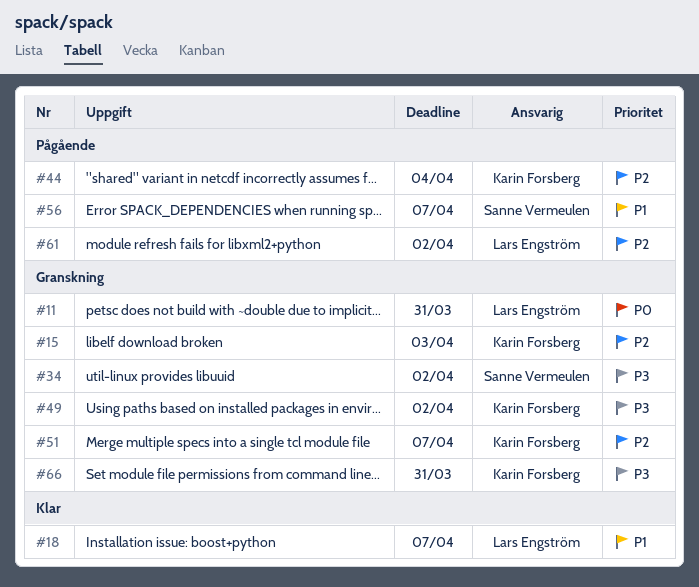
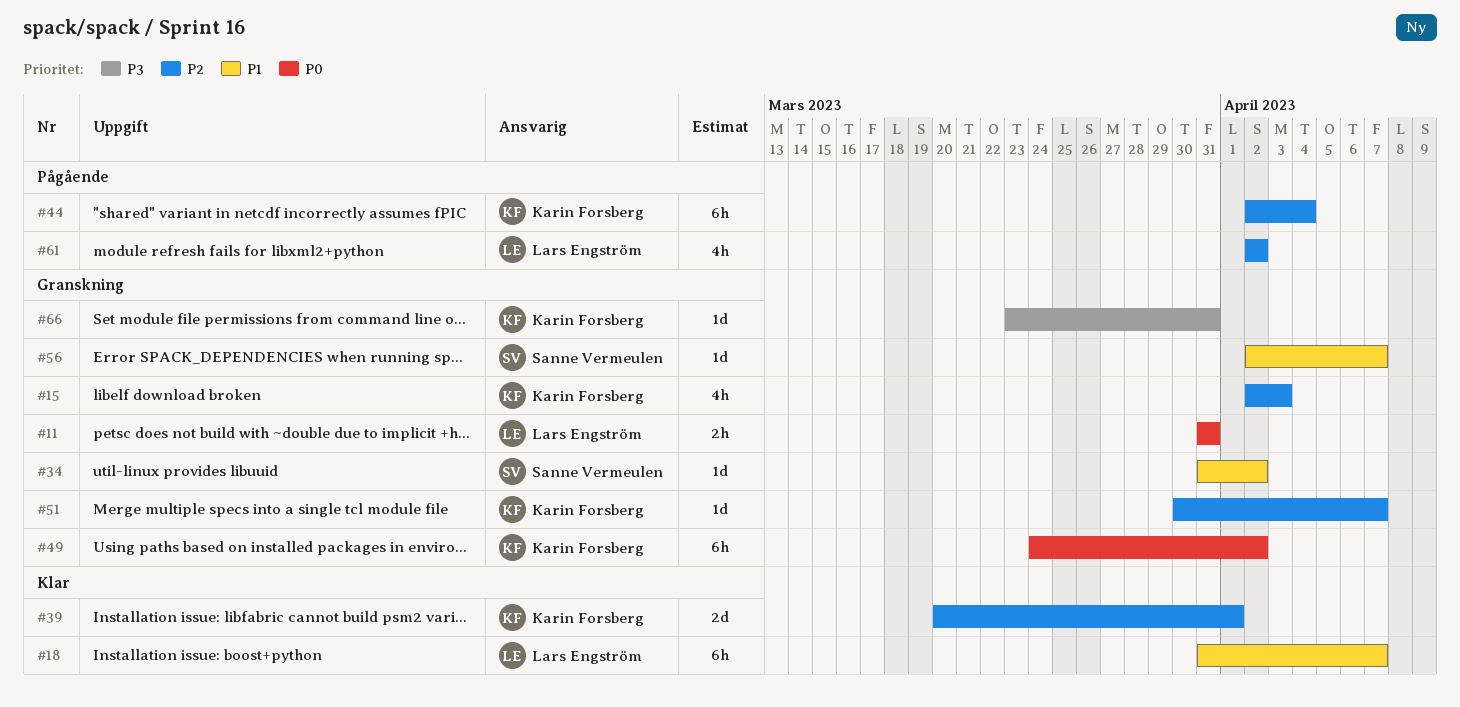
#34, priority: P3 -> P1
#39: none -> present
#49, priority: P3 -> P0
#56, status: Pågående -> Granskning

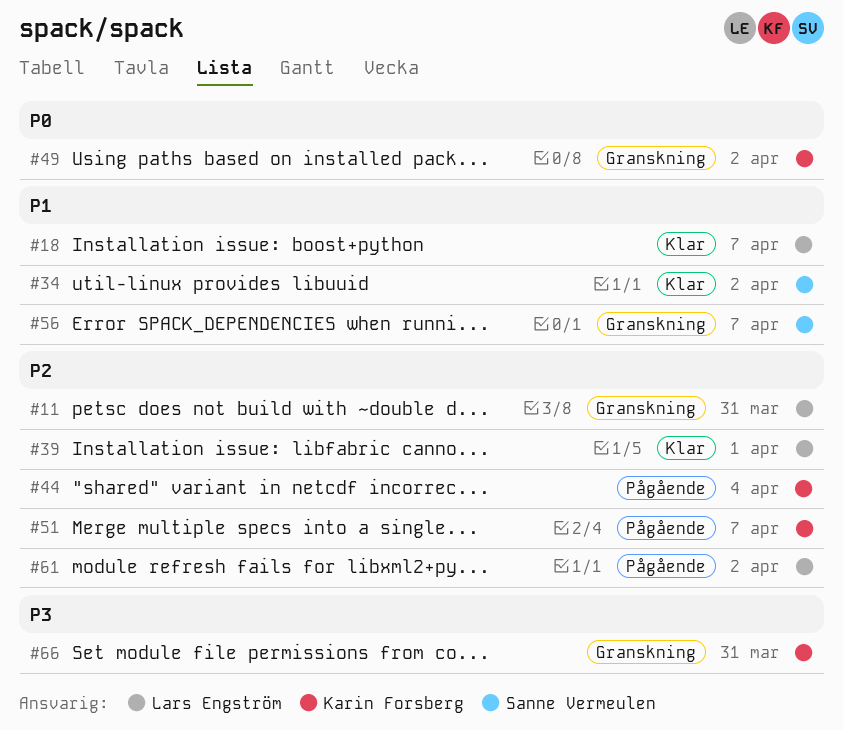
#11, priority: P0 -> P2
#15: present -> none
#34, status: Granskning -> Klar
#39, owner: Karin Forsberg -> Lars Engström
#51, status: Granskning -> Pågående

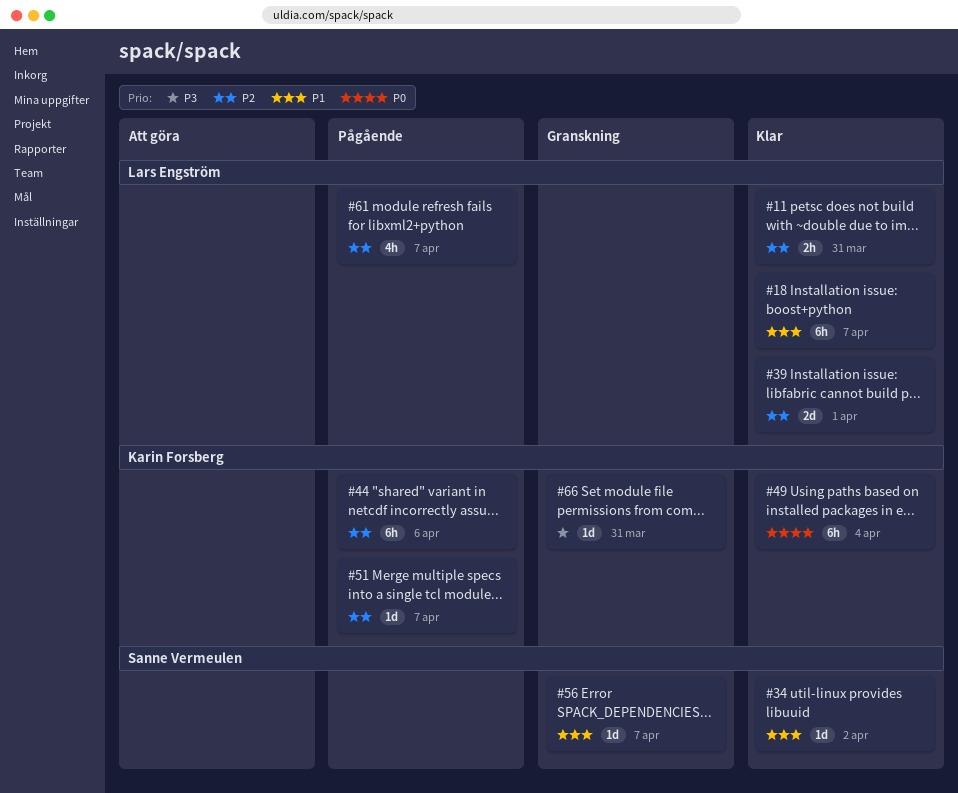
#11, status: Granskning -> Klar
#44, due: Apr 4 -> Apr 6
#49, status: Granskning -> Klar
#49, due: Apr 2 -> Apr 4
#61, due: Apr 2 -> Apr 7

